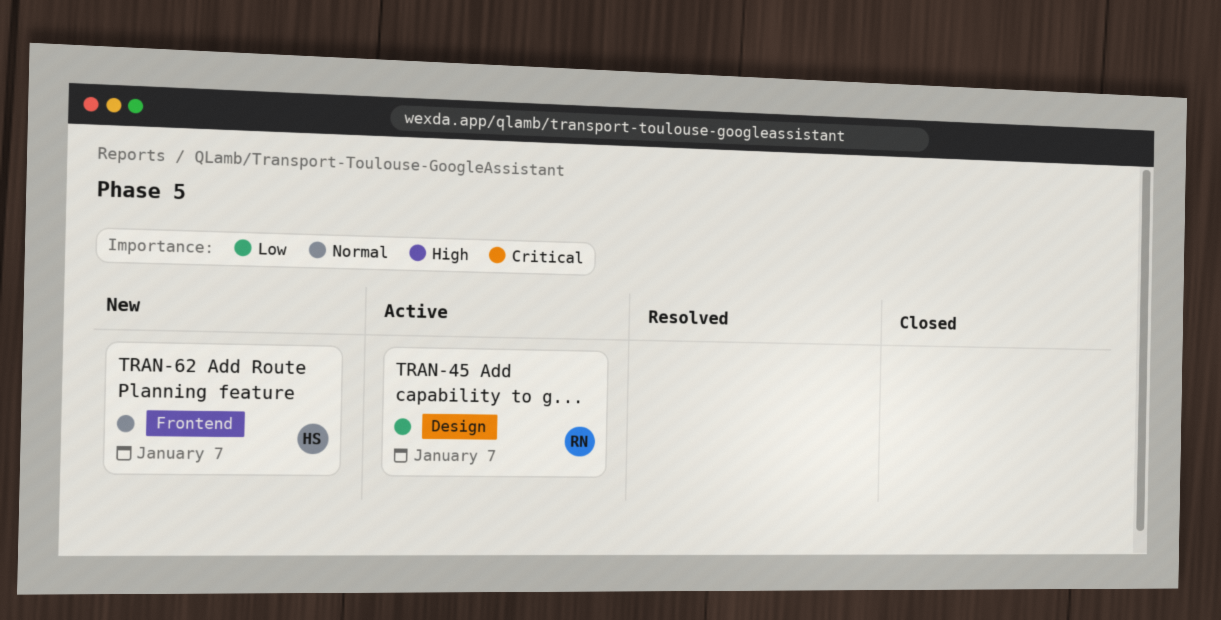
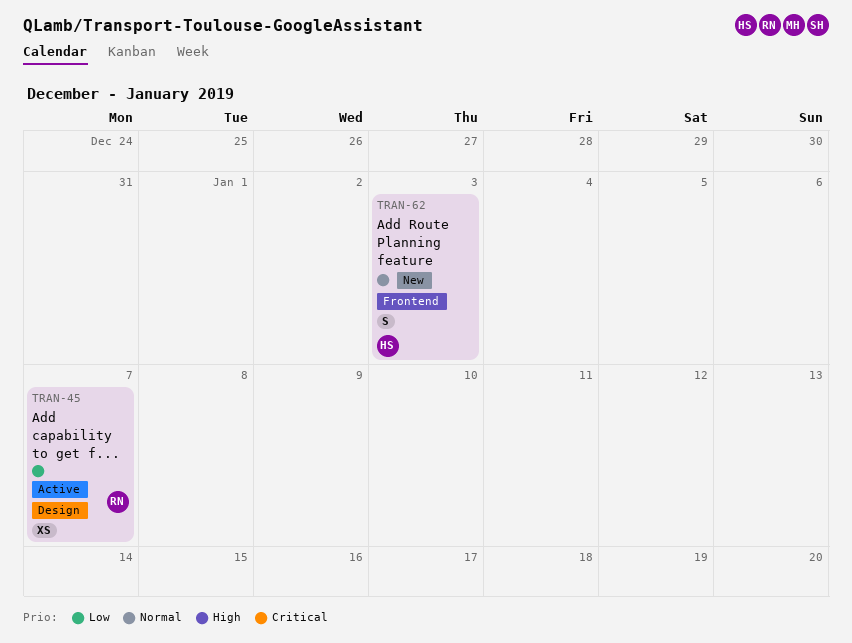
TRAN-62, due: Jan 7 -> Jan 3

